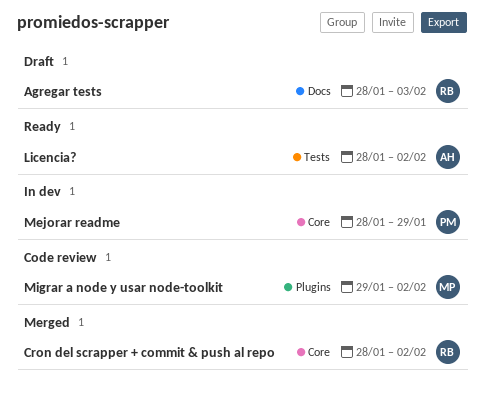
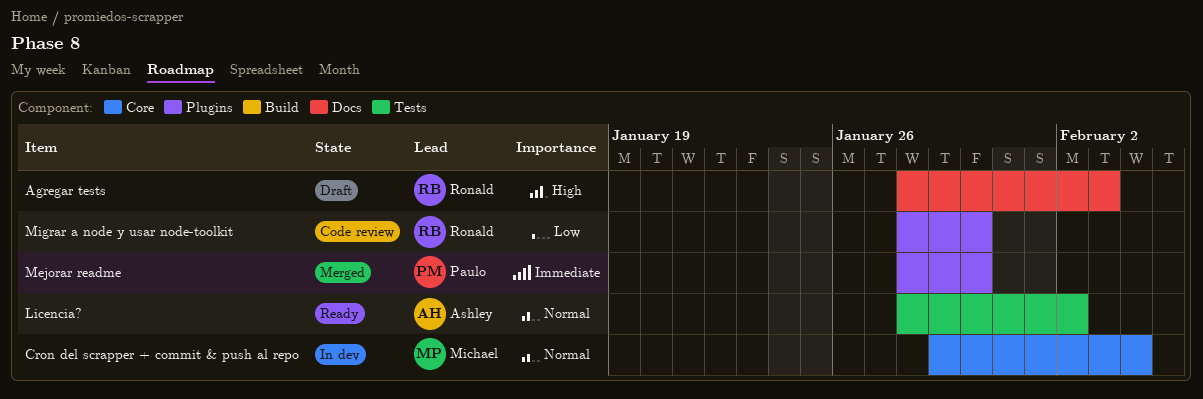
Cron del scrapper + commit & push al repo, status: Merged -> In dev
Cron del scrapper + commit & push al repo, owner: Ronald -> Michael
Cron del scrapper + commit & push al repo, start: Jan 28 -> Jan 29
Cron del scrapper + commit & push al repo, due: Feb 2 -> Feb 4
Mejorar readme, status: In dev -> Merged
Mejorar readme, label: Core -> Plugins
Mejorar readme, due: Jan 29 -> Jan 30
Migrar a node y usar node-toolkit, owner: Michael -> Ronald
Migrar a node y usar node-toolkit, start: Jan 29 -> Jan 28
Migrar a node y usar node-toolkit, due: Feb 2 -> Jan 30

